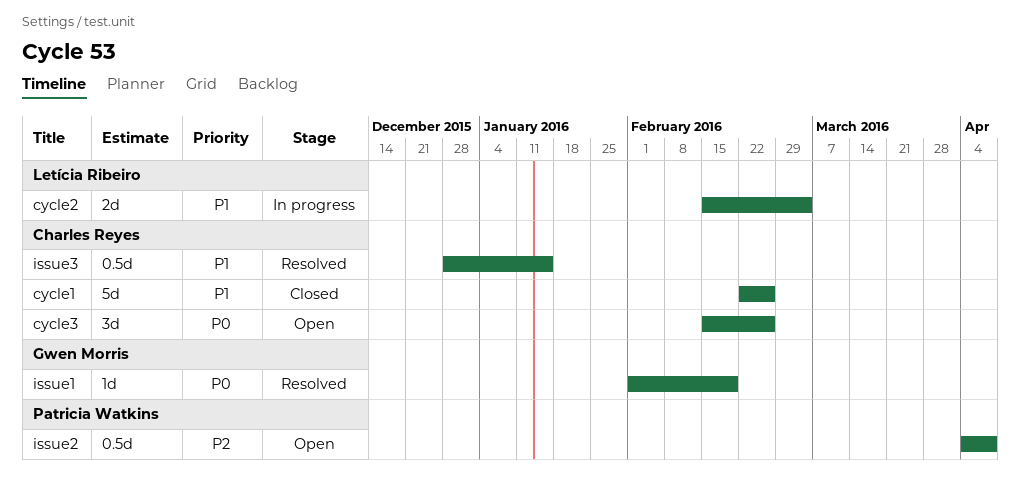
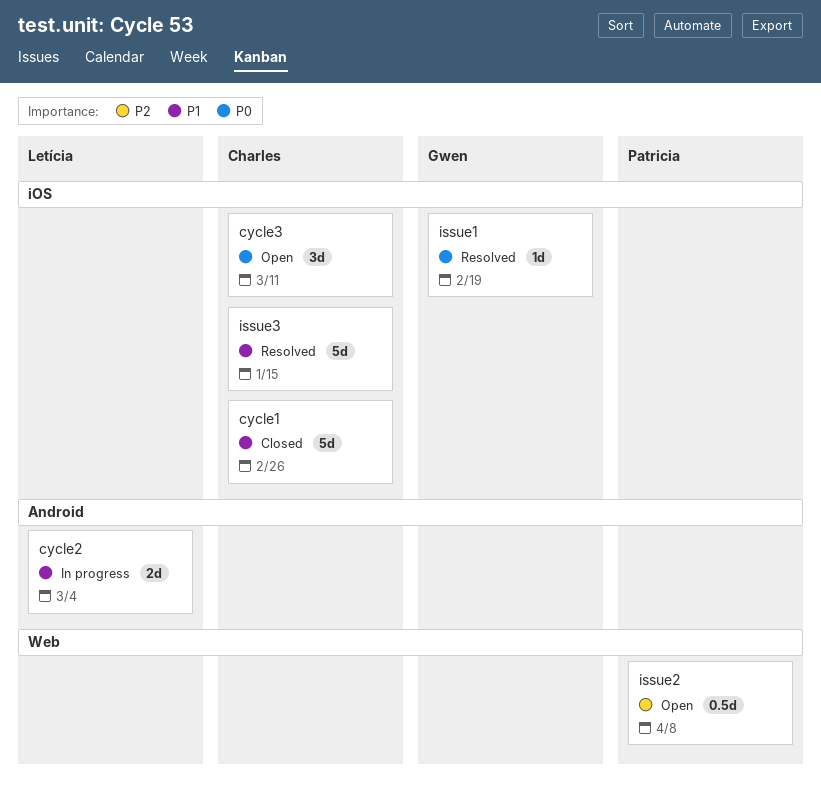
cycle3, due: Feb 26 -> Mar 11
issue3, estimate: 0.5d -> 5d

